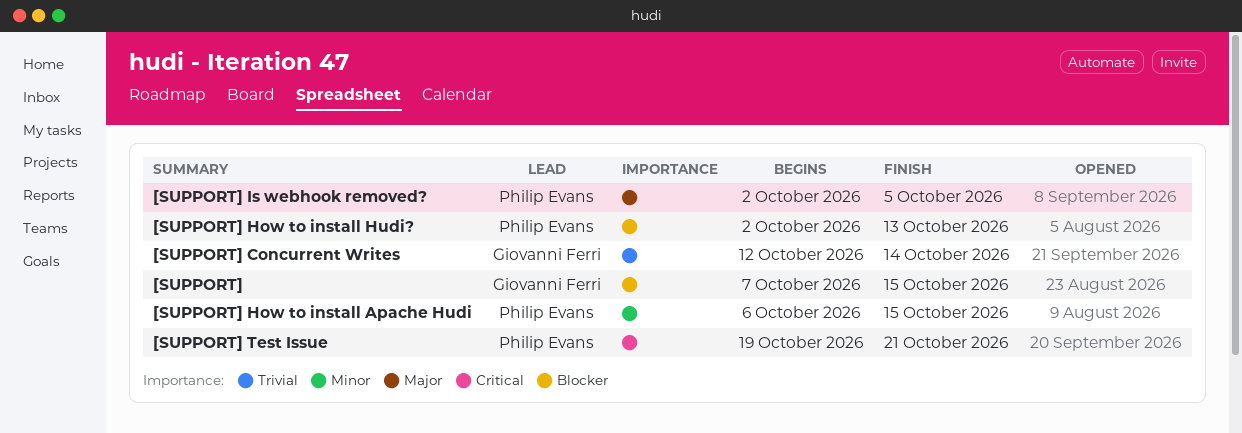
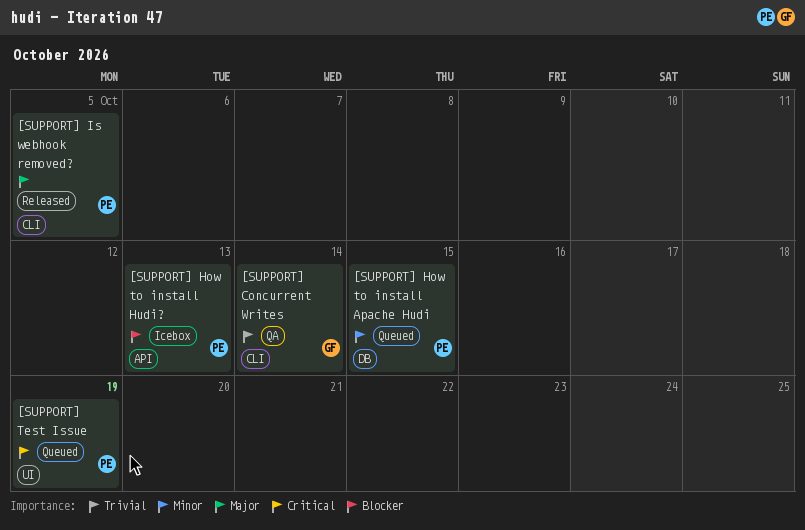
[SUPPORT]: present -> none
[SUPPORT] Test Issue, due: Oct 21 -> Oct 19

